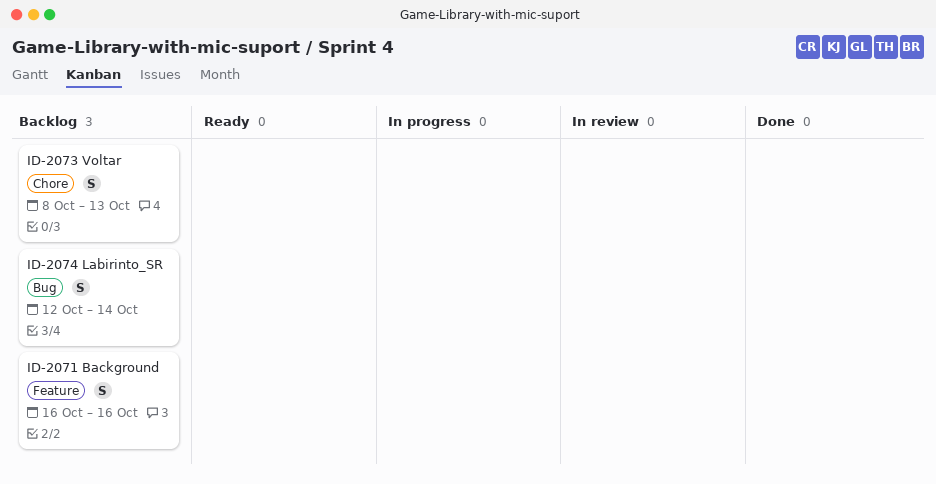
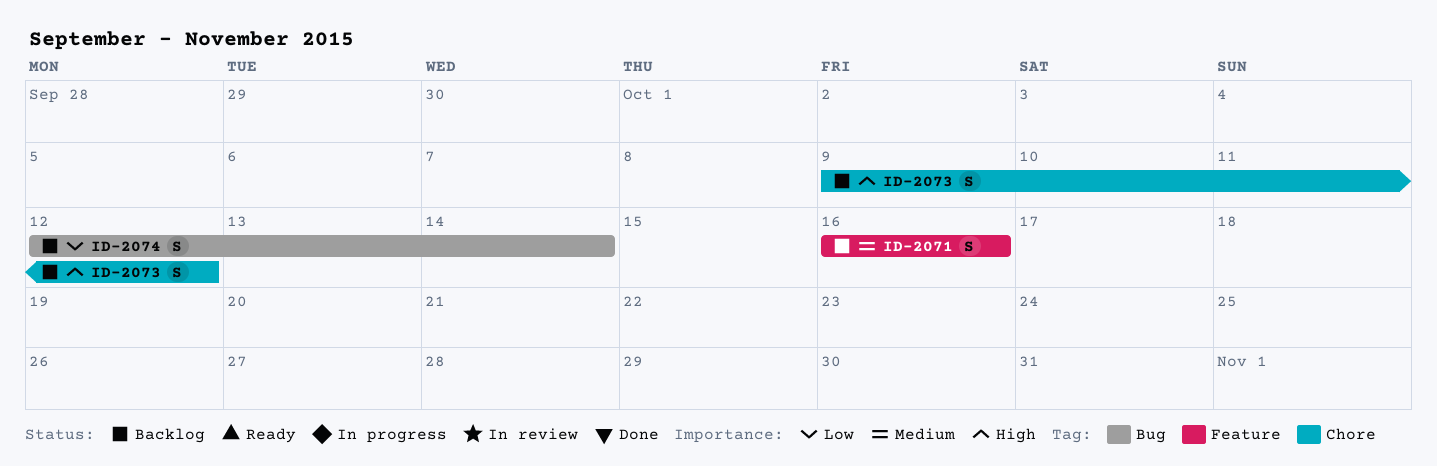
ID-2073, start: Oct 8 -> Oct 9
ID-2073, due: Oct 13 -> Oct 12

